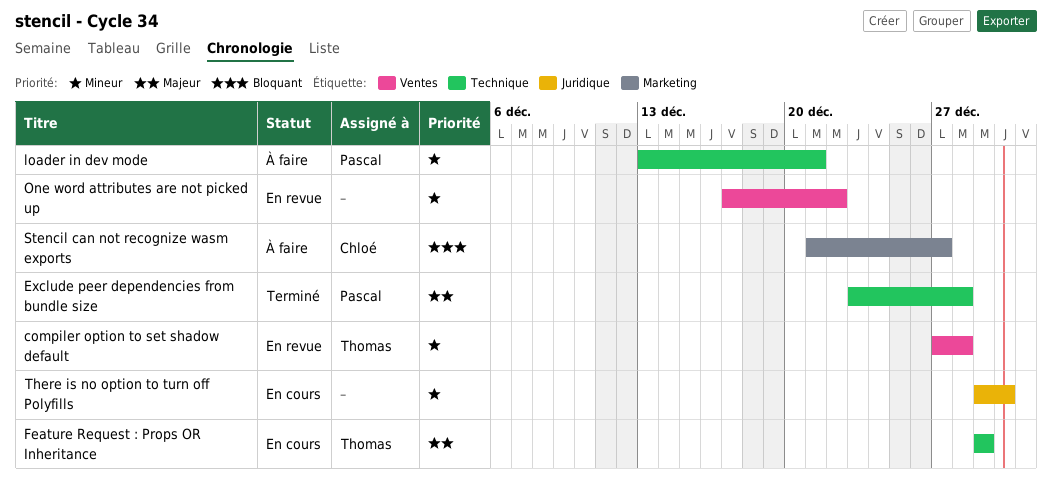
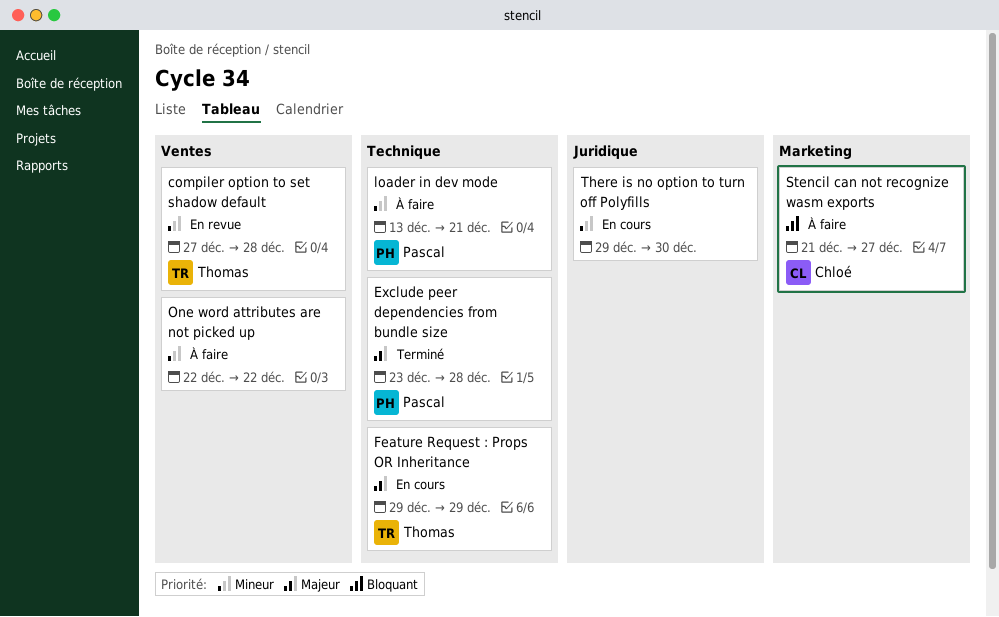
One word attributes are not picked up, status: En revue -> À faire
One word attributes are not picked up, start: Dec 17 -> Dec 22

